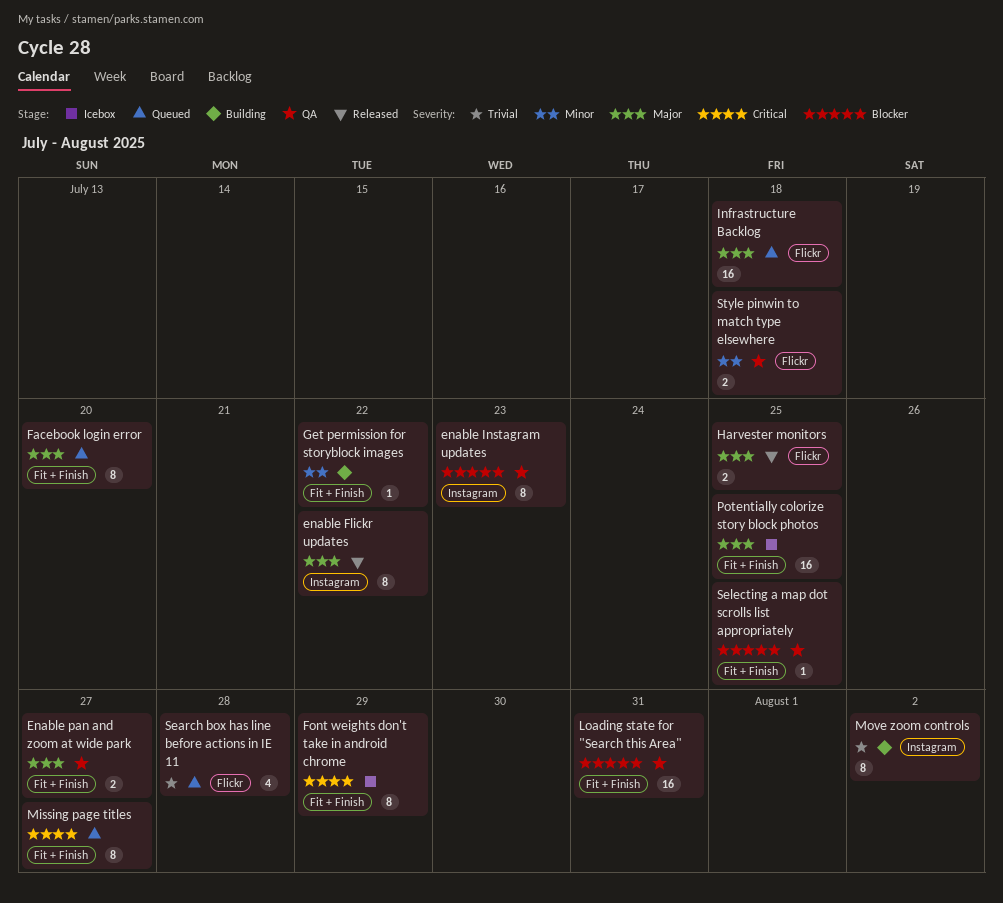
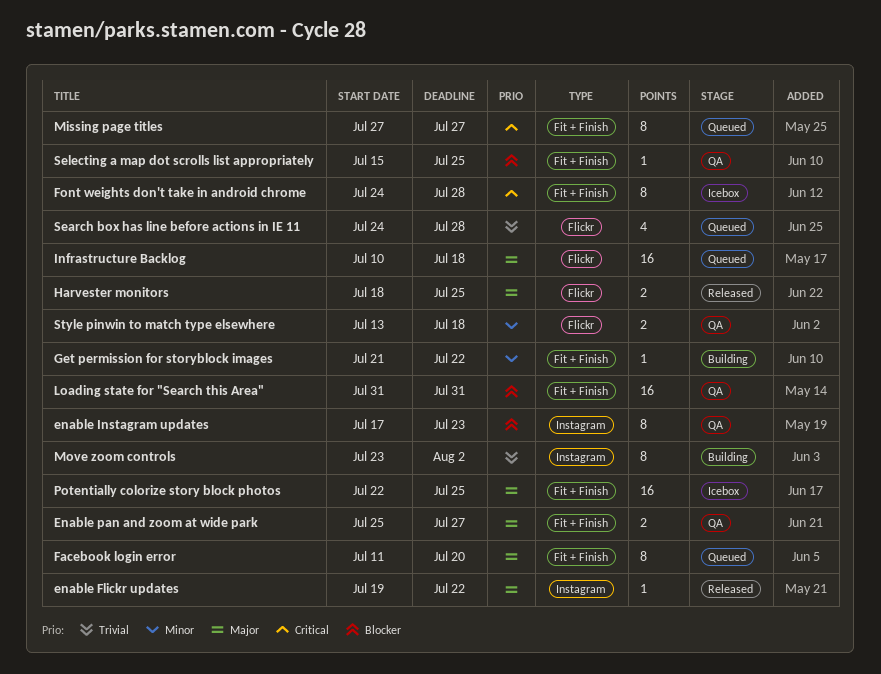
enable Flickr updates, estimate: 8 -> 1
Font weights don't take in android chrome, due: Jul 29 -> Jul 28

